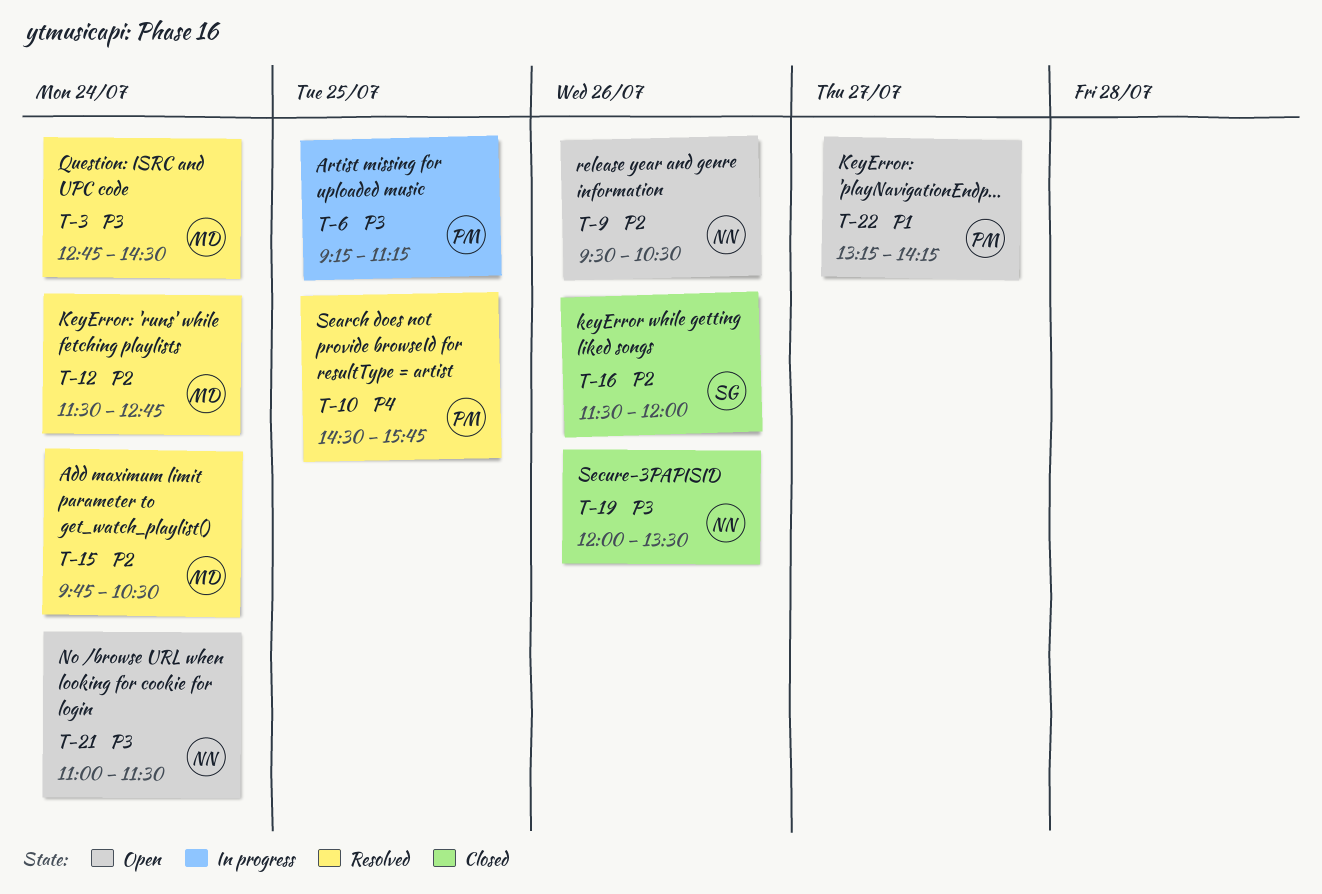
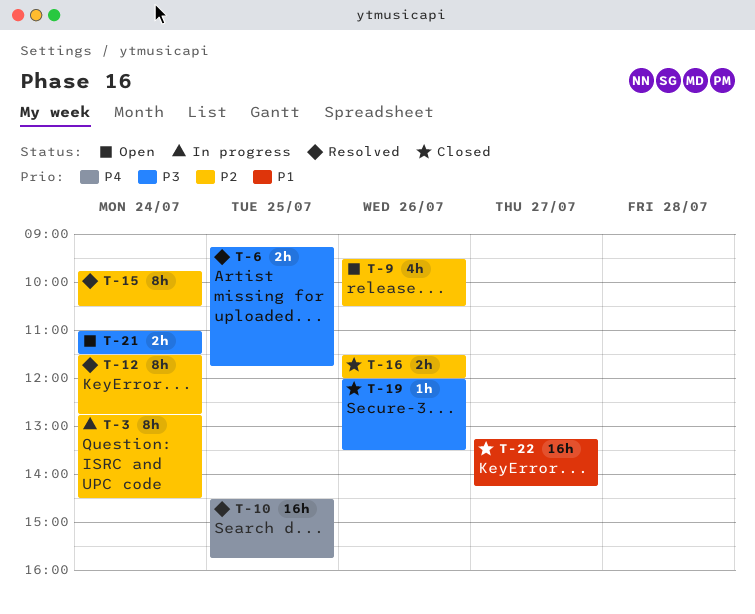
T-3, status: Resolved -> In progress
T-3, priority: P3 -> P2
T-6, status: In progress -> Resolved
T-6, ends: 11:15 -> 11:45
T-22, status: Open -> Closed

